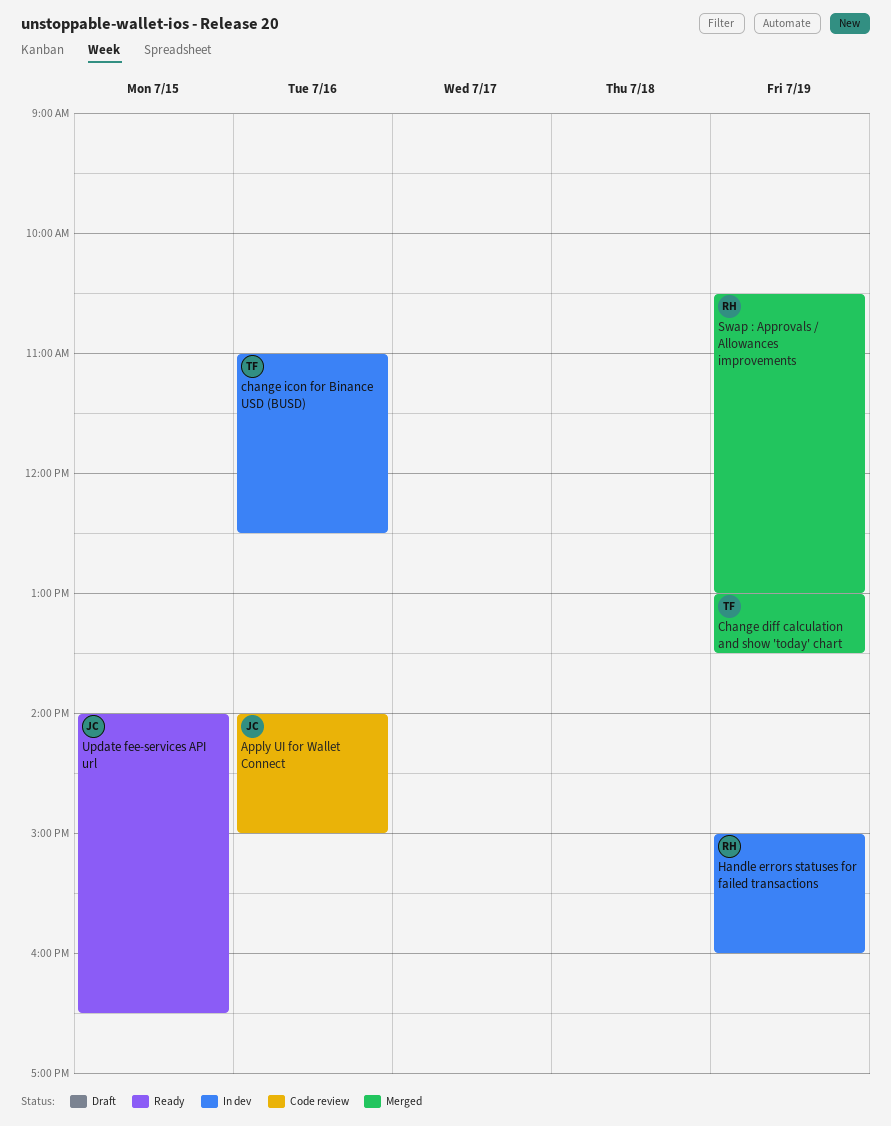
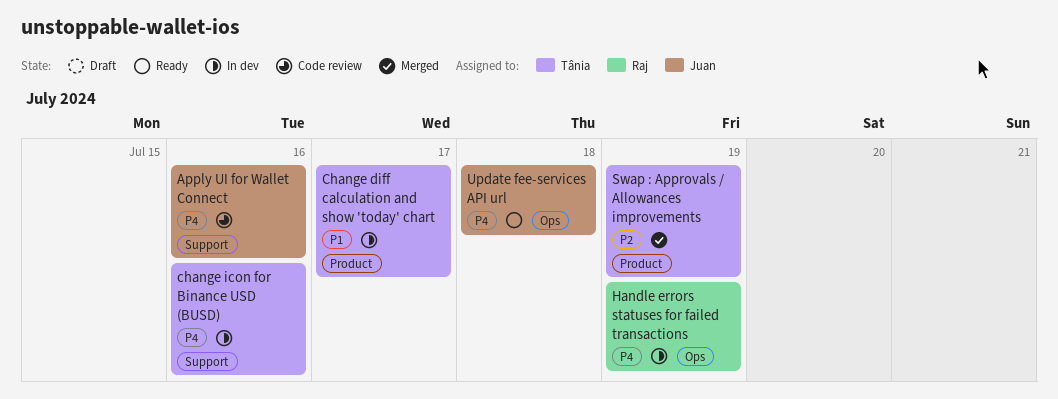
Change diff calculation and show 'today' chart, status: Merged -> In dev
Change diff calculation and show 'today' chart, day: Jul 19 -> Jul 17
Swap : Approvals / Allowances improvements, owner: Raj -> Tânia
Update fee-services API url, day: Jul 15 -> Jul 18

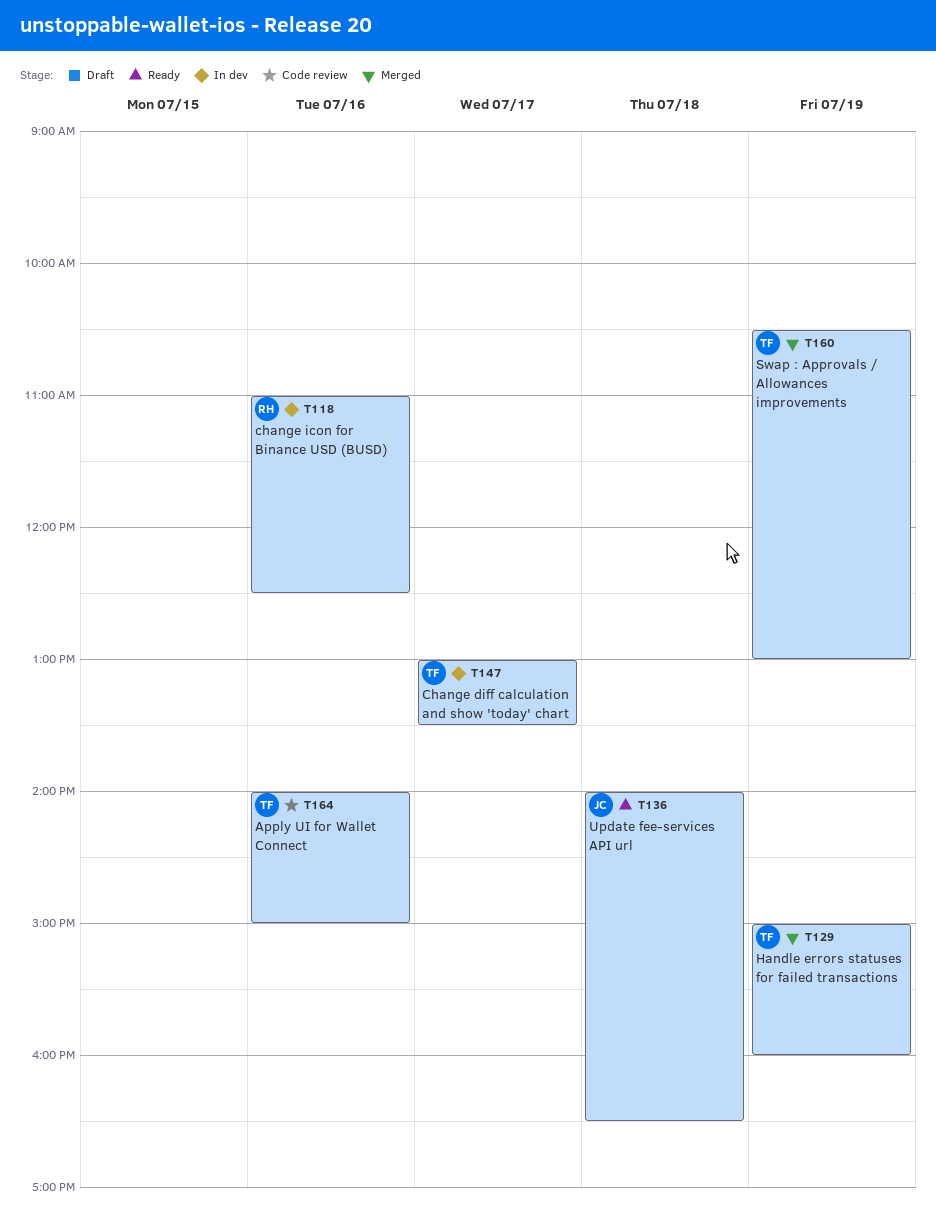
Apply UI for Wallet Connect, owner: Juan -> Tânia
change icon for Binance USD (BUSD), owner: Tânia -> Raj
Handle errors statuses for failed transactions, status: In dev -> Merged
Handle errors statuses for failed transactions, owner: Raj -> Tânia

